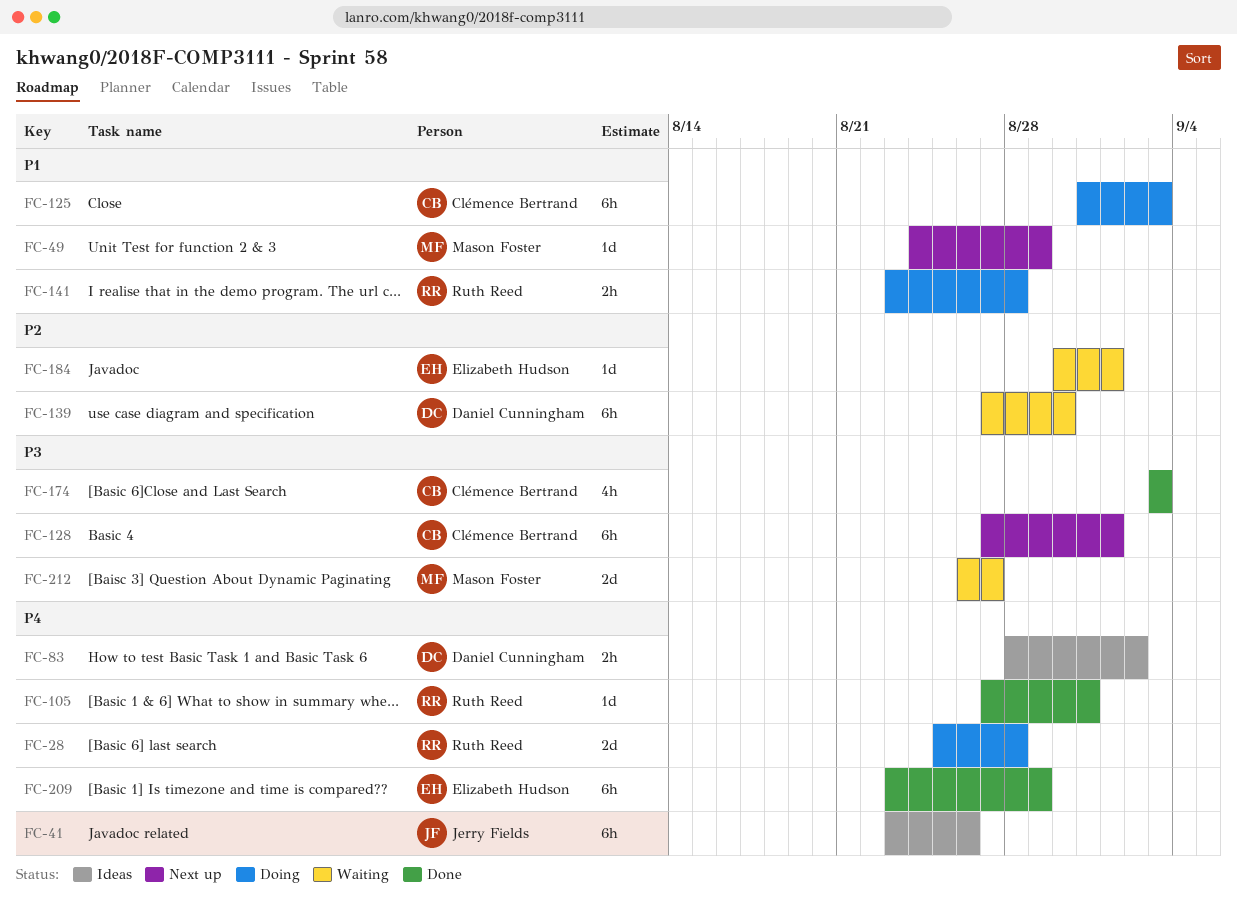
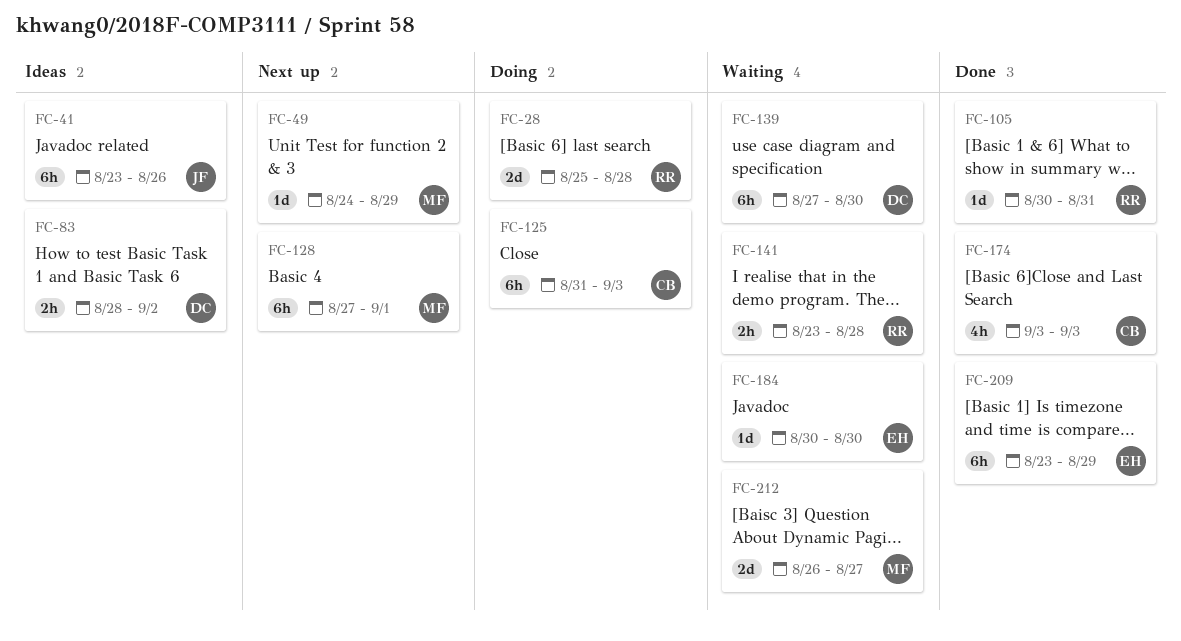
FC-105, start: Aug 27 -> Aug 30
FC-128, owner: Clémence Bertrand -> Mason Foster
FC-141, status: Doing -> Waiting
FC-184, due: Sep 1 -> Aug 30

